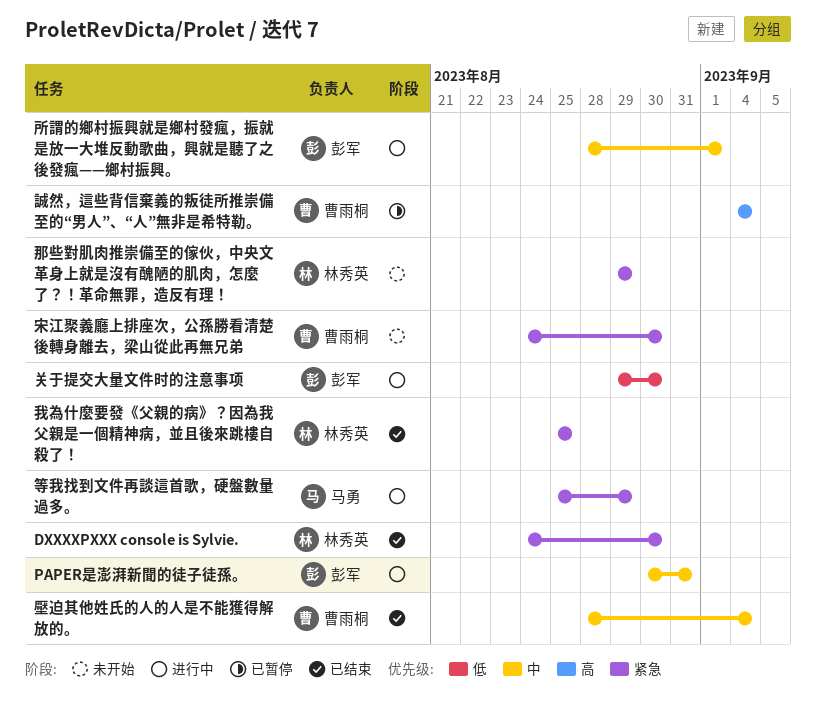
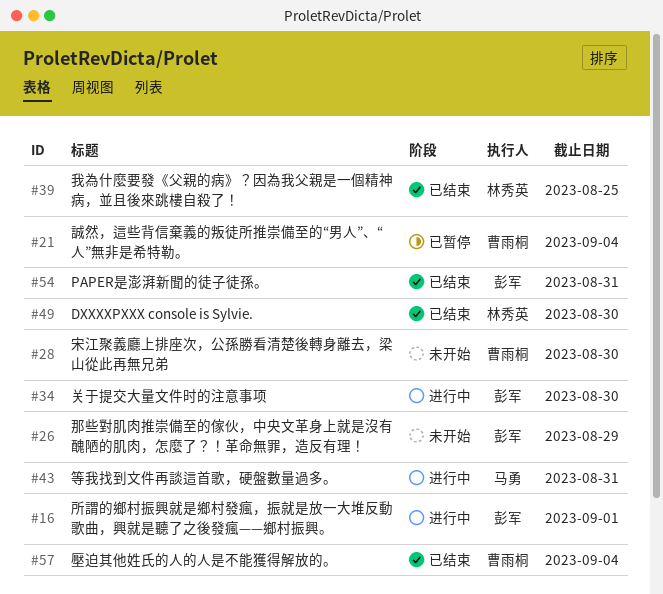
PAPER是澎湃新聞的徒子徒孫。, status: 进行中 -> 已结束
等我找到文件再談這首歌，硬盤數量過多。, due: Aug 29 -> Aug 31
那些對肌肉推崇備至的傢伙，中央文革身上就是沒有醜陋的肌肉，怎麼了？！革命無罪，造反有理！, owner: 林秀英 -> 彭军

